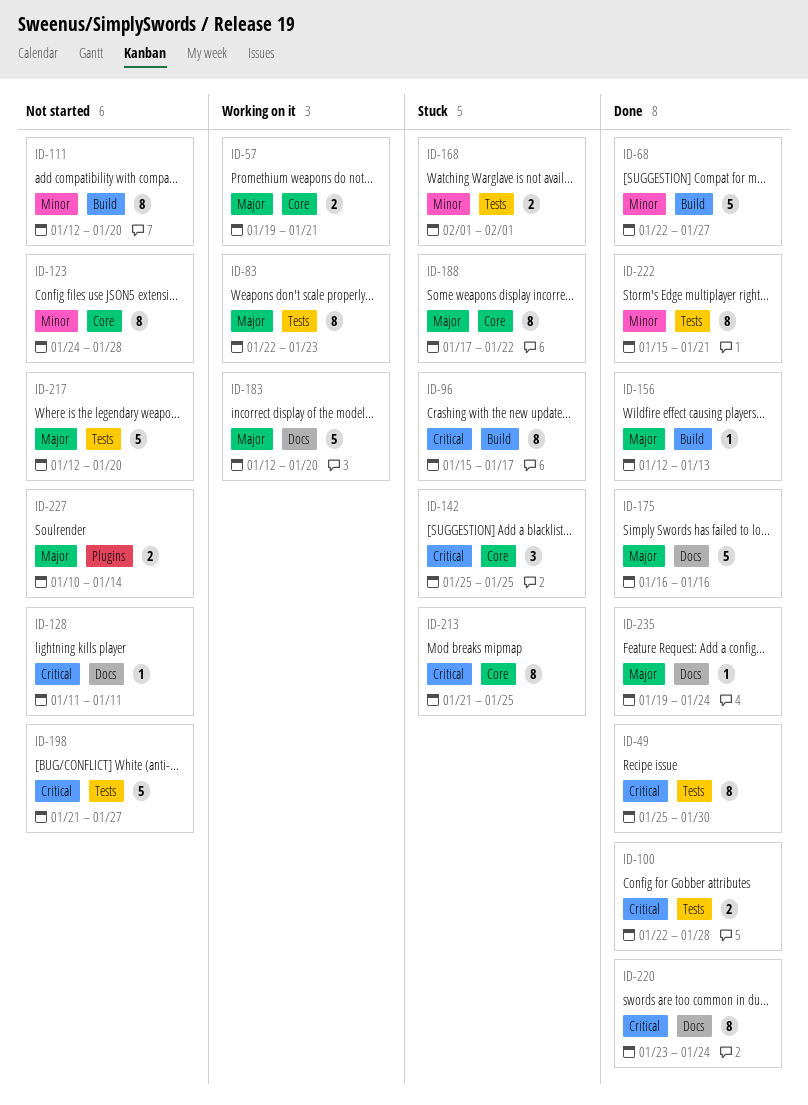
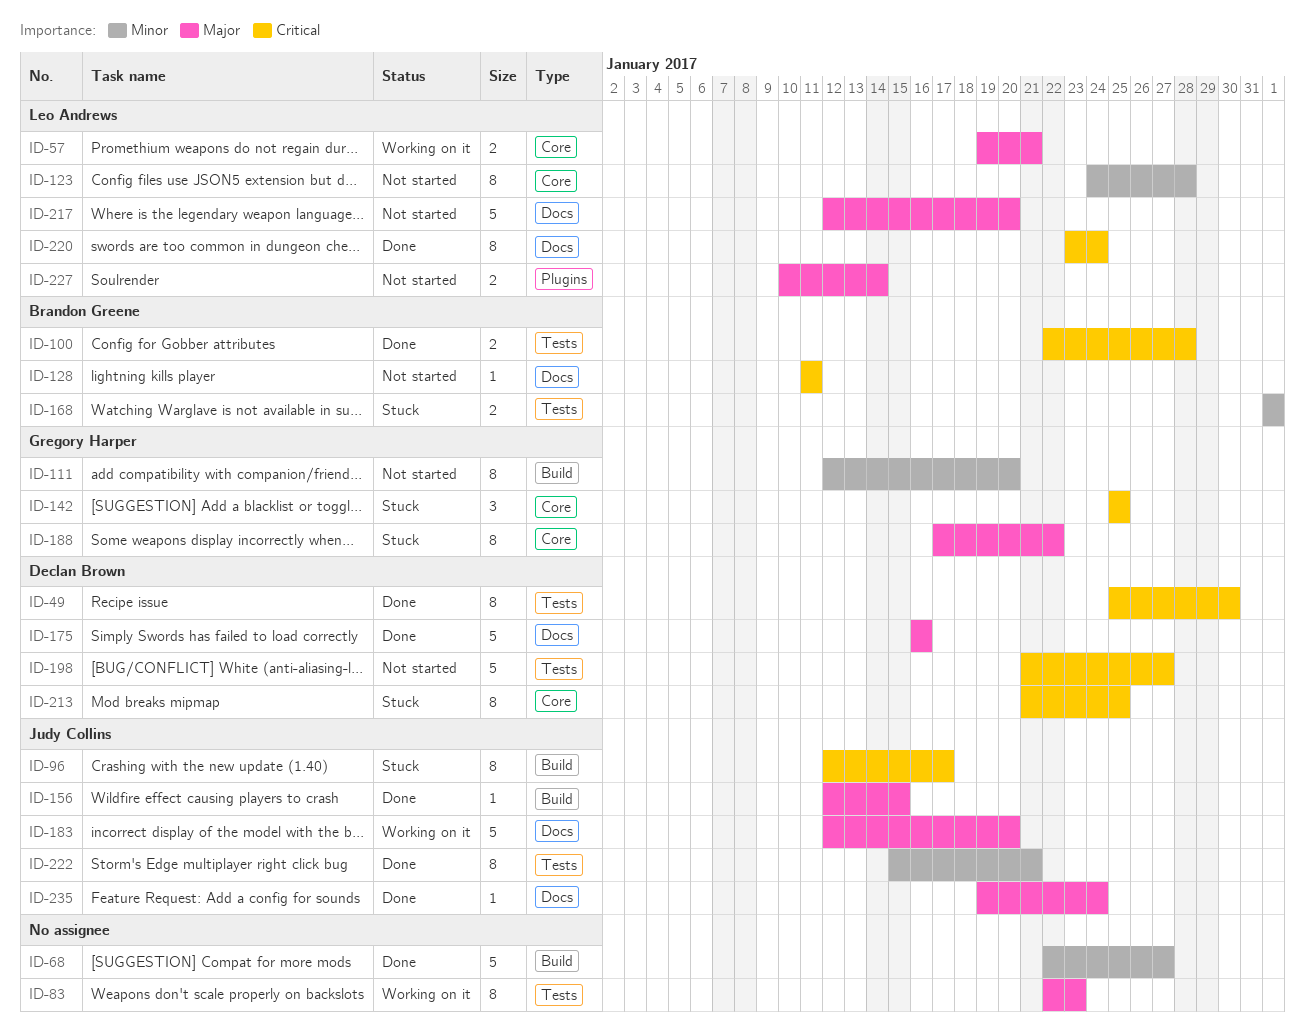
ID-96, start: Jan 15 -> Jan 12
ID-156, due: Jan 13 -> Jan 15
ID-217, label: Tests -> Docs

